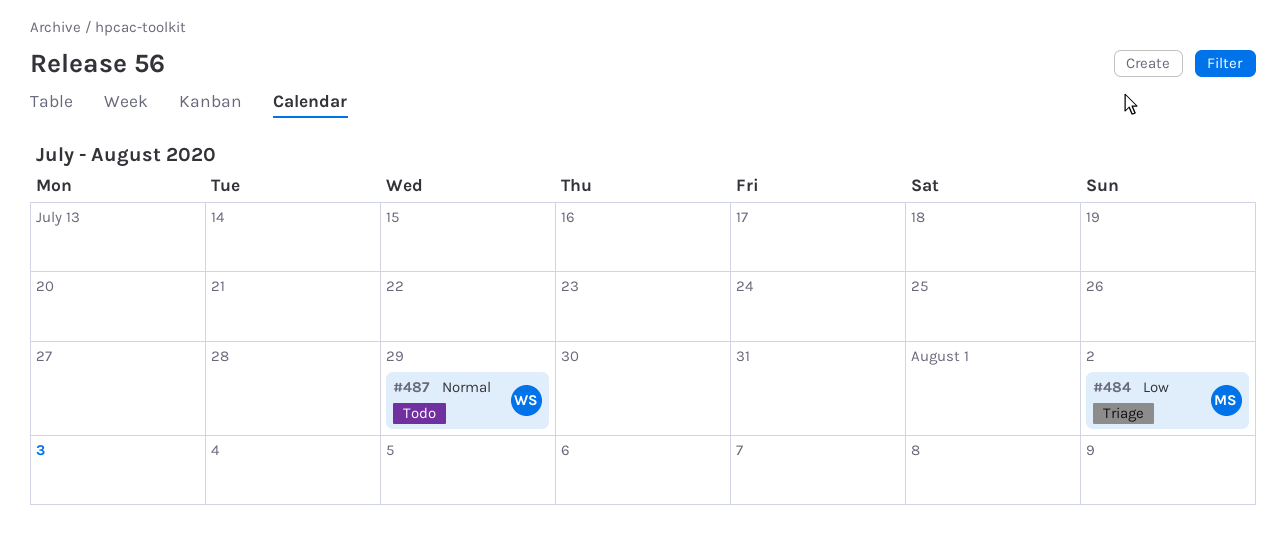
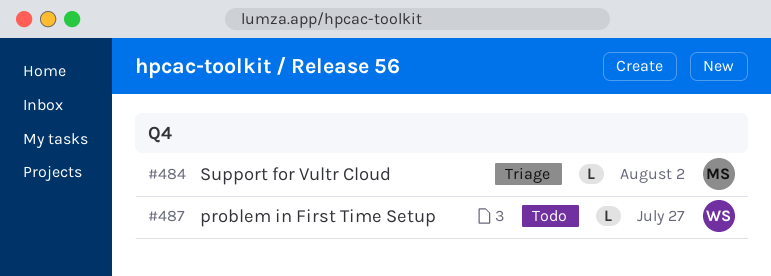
#487, due: Jul 29 -> Jul 27

